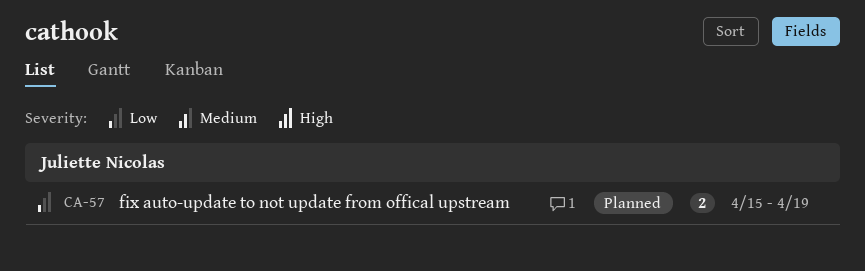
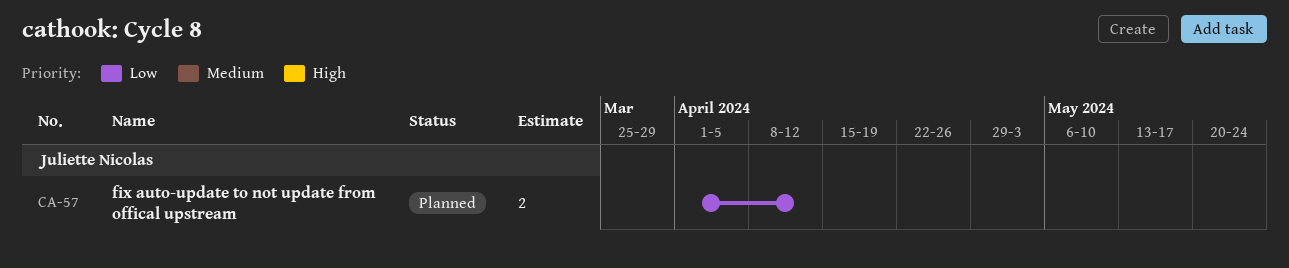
CA-57, start: Apr 15 -> Apr 1
CA-57, due: Apr 19 -> Apr 12

